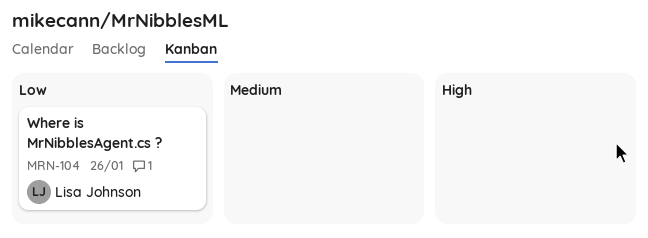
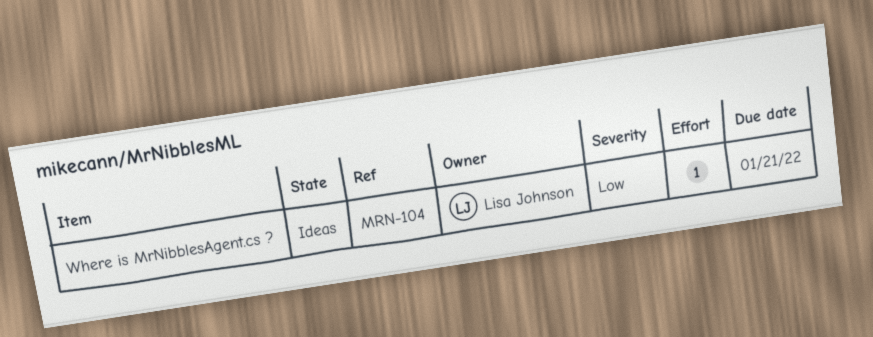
MRN-104, due: Jan 26 -> Jan 21

